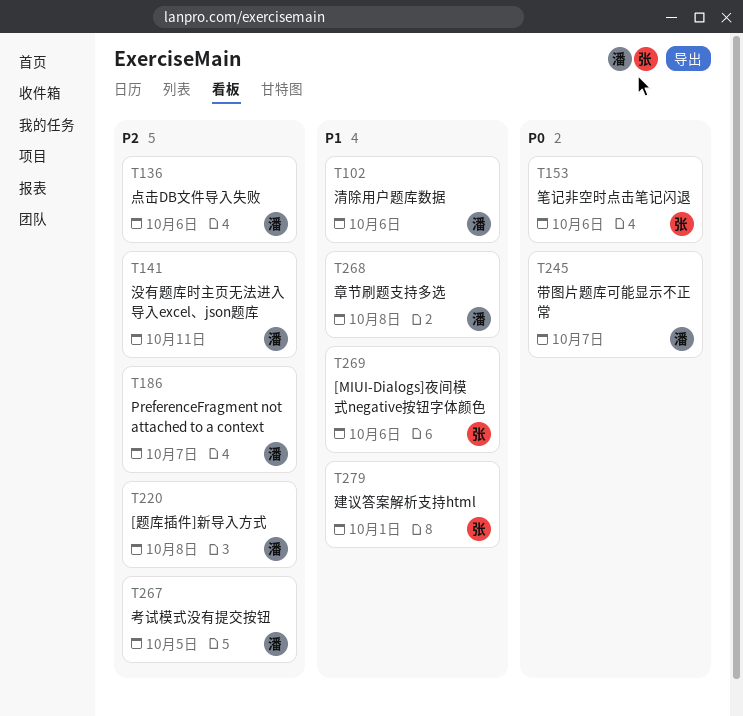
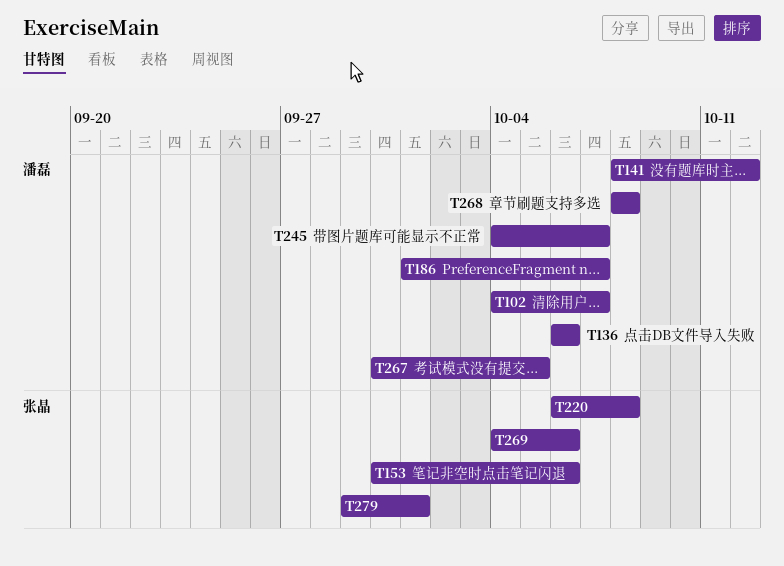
T102, due: Oct 6 -> Oct 7
T141, due: Oct 11 -> Oct 12
T220, owner: 潘磊 -> 张晶

